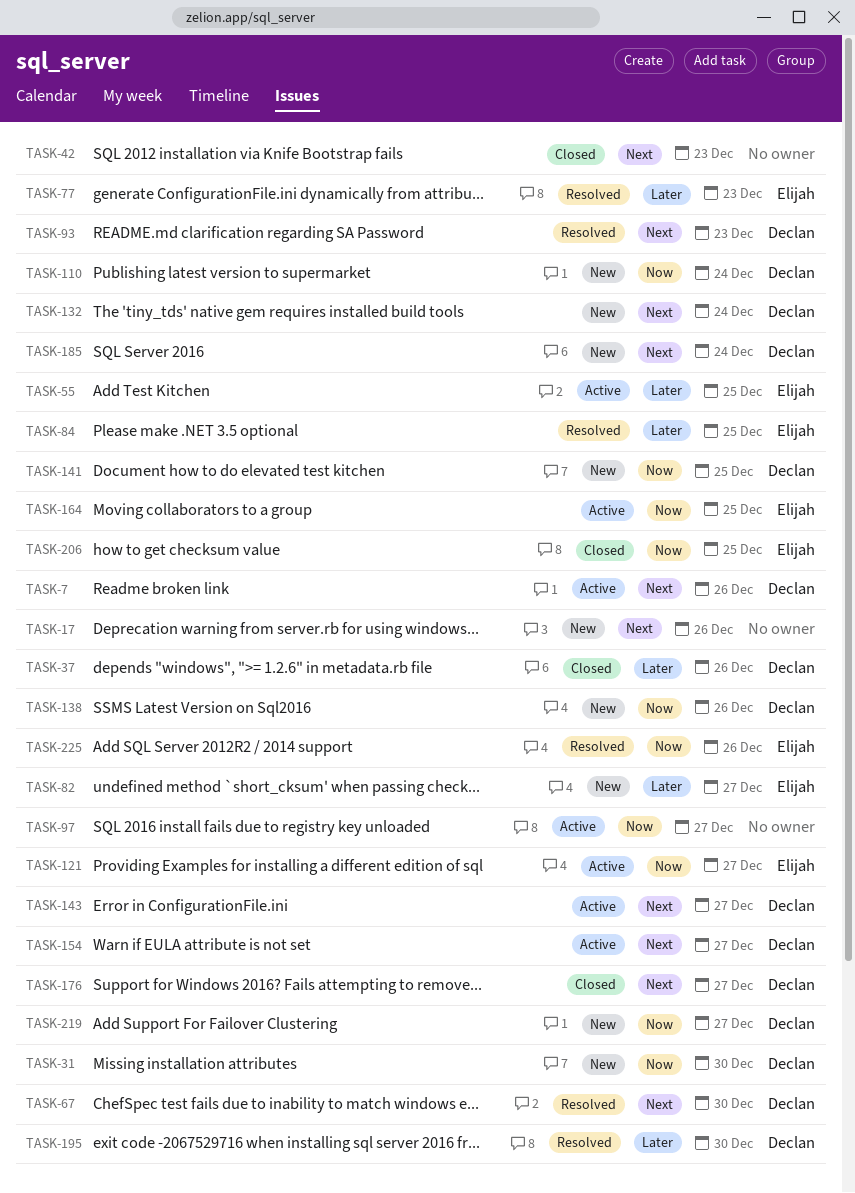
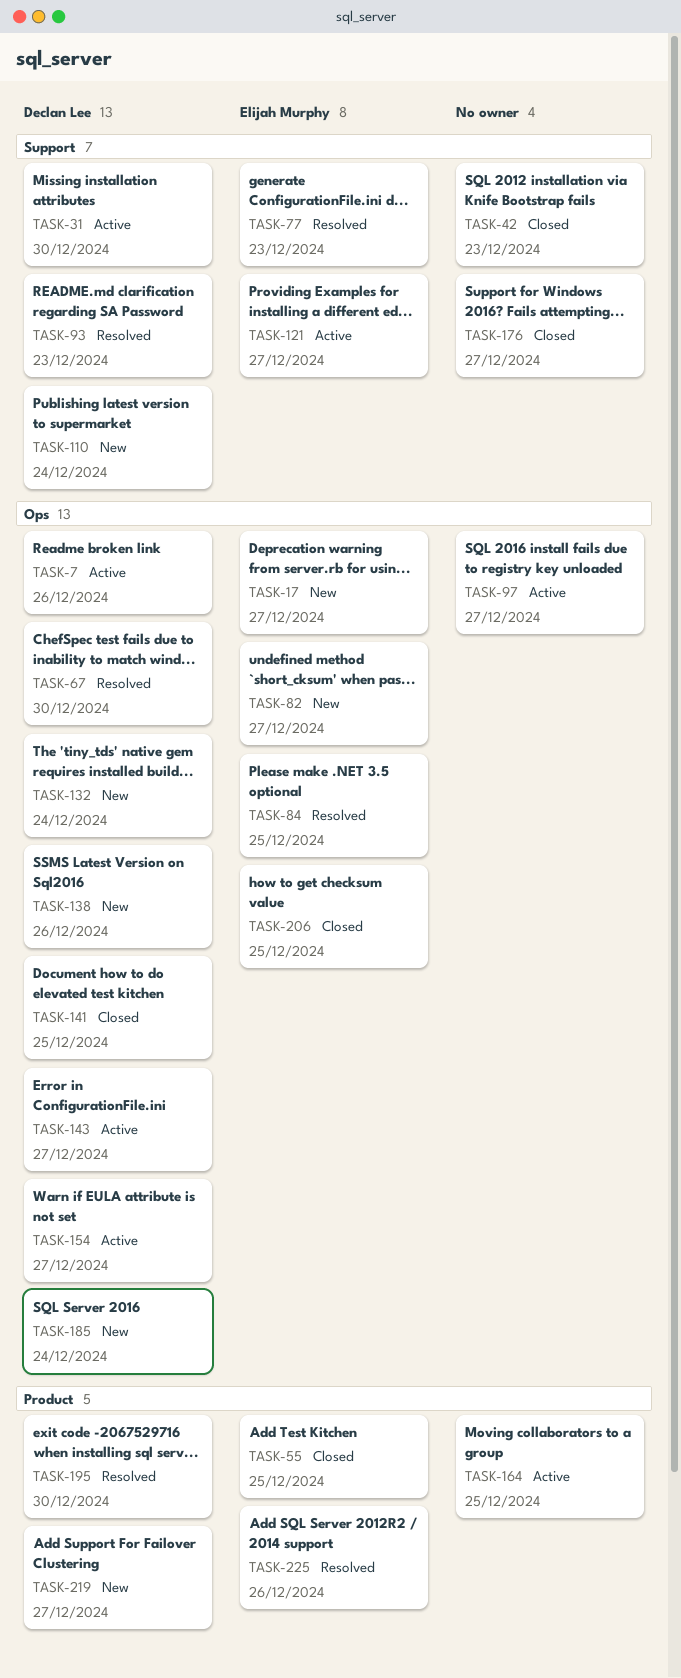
TASK-17, owner: none -> Elijah Murphy
TASK-17, due: Dec 26 -> Dec 27
TASK-31, status: New -> Active
TASK-37: present -> none
TASK-55, status: Active -> Closed
TASK-141, status: New -> Closed
TASK-164, owner: Elijah Murphy -> none
TASK-176, owner: Declan Lee -> none

